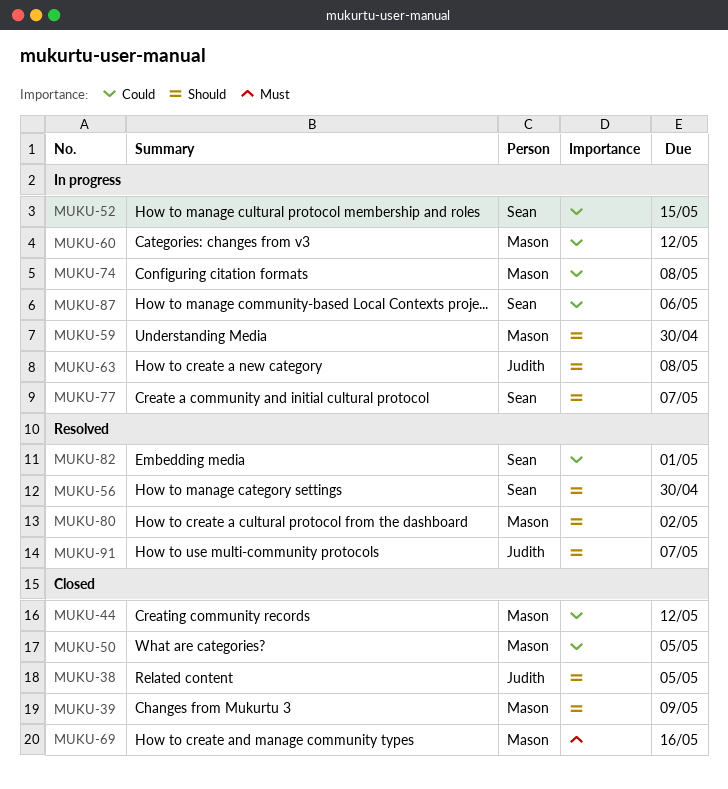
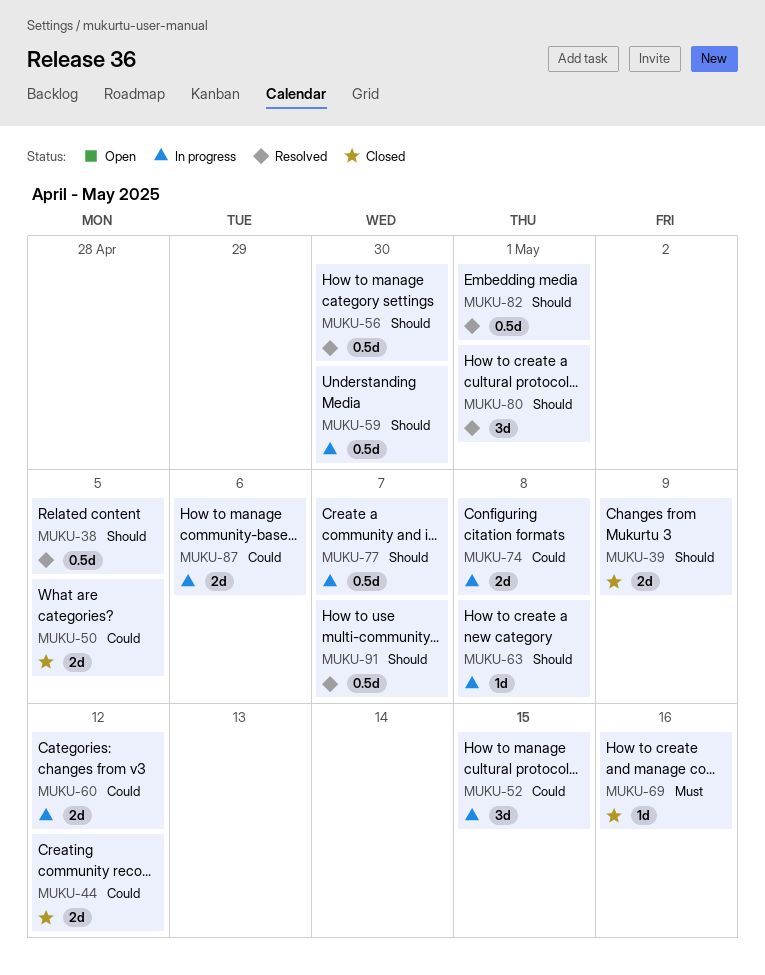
MUKU-38, status: Closed -> Resolved
MUKU-80, due: May 2 -> May 1
MUKU-82, priority: Could -> Should

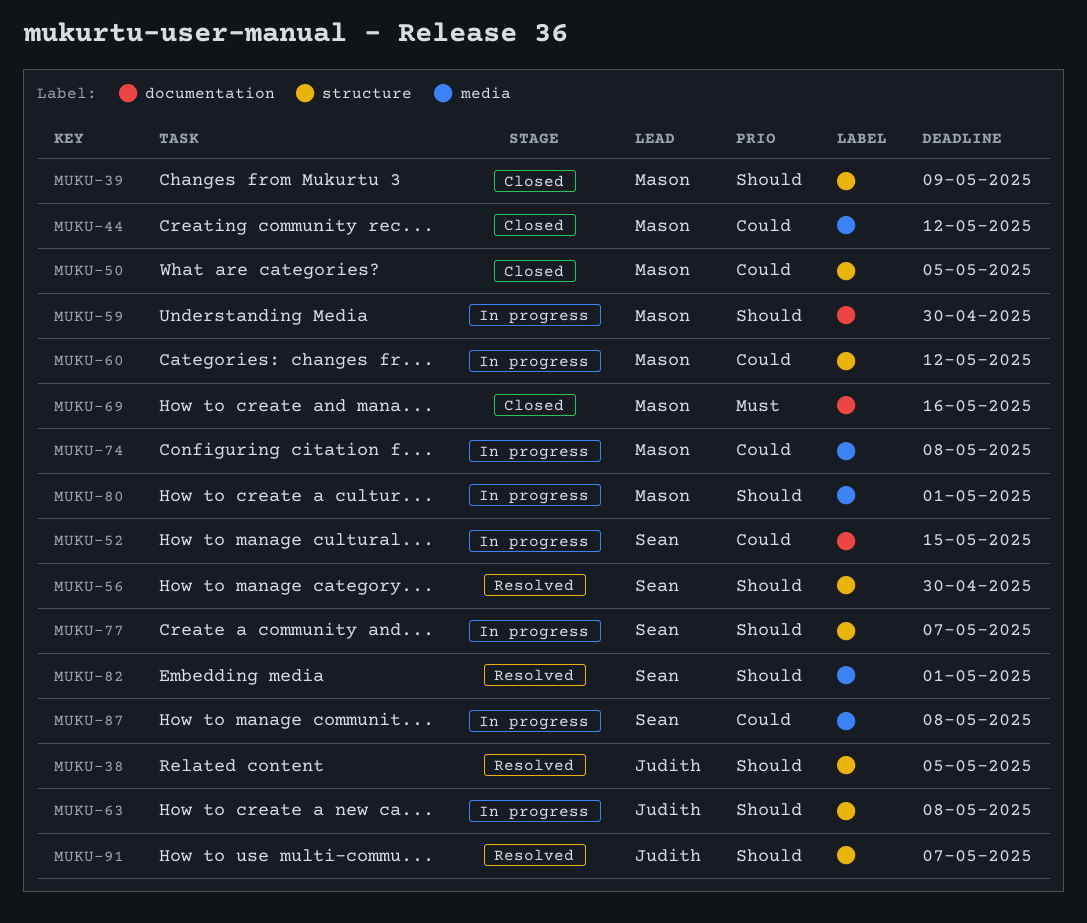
MUKU-80, status: Resolved -> In progress
MUKU-87, due: May 6 -> May 8

